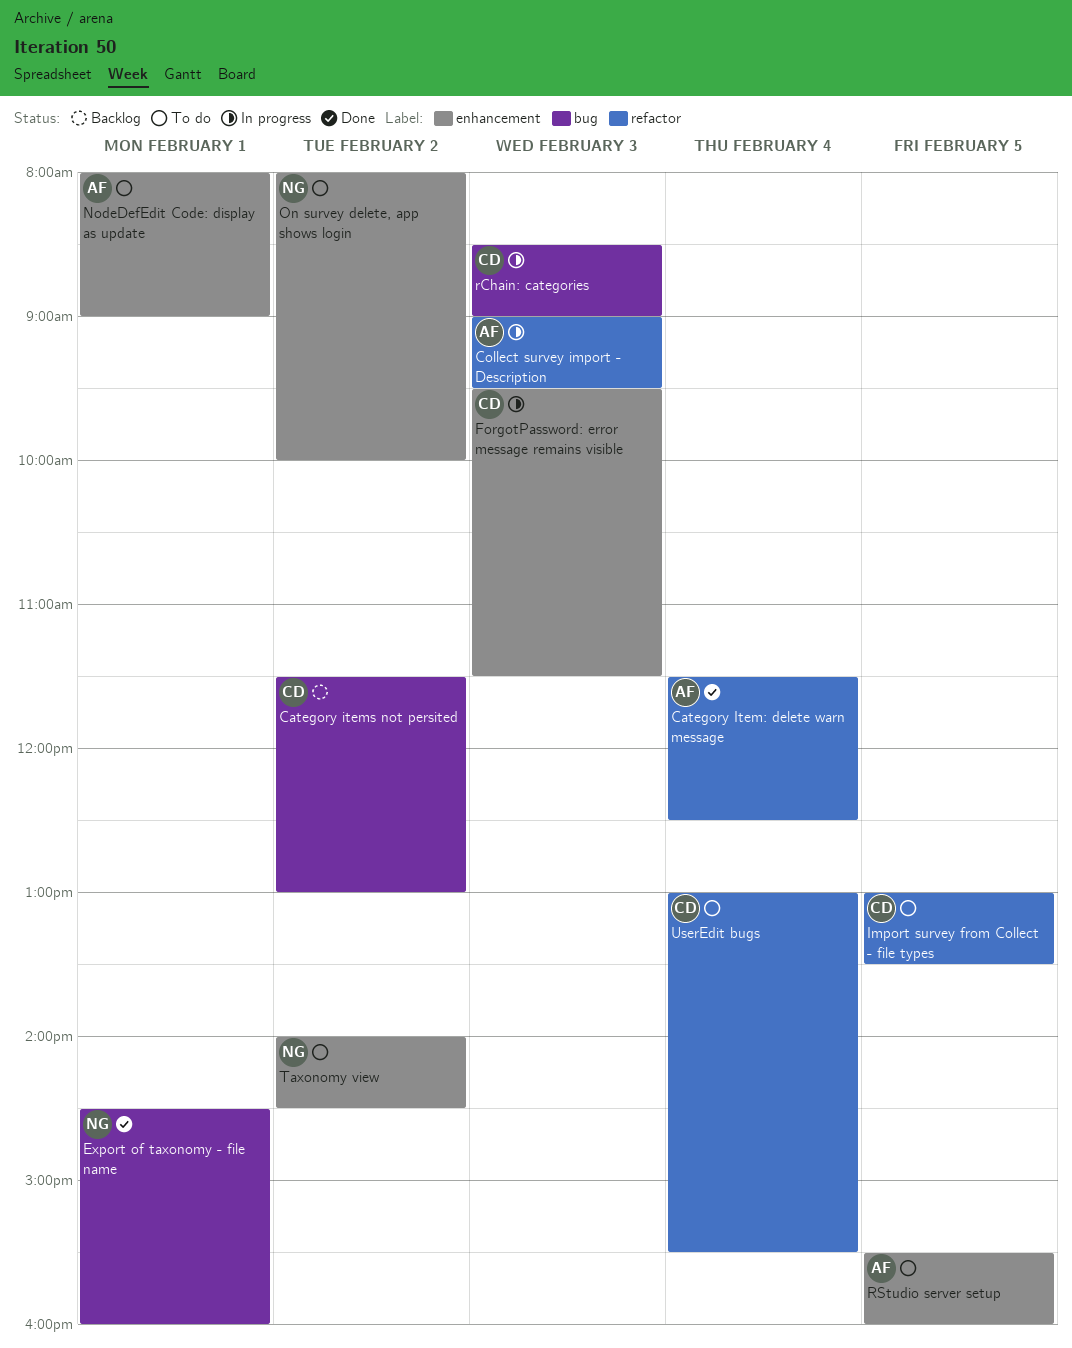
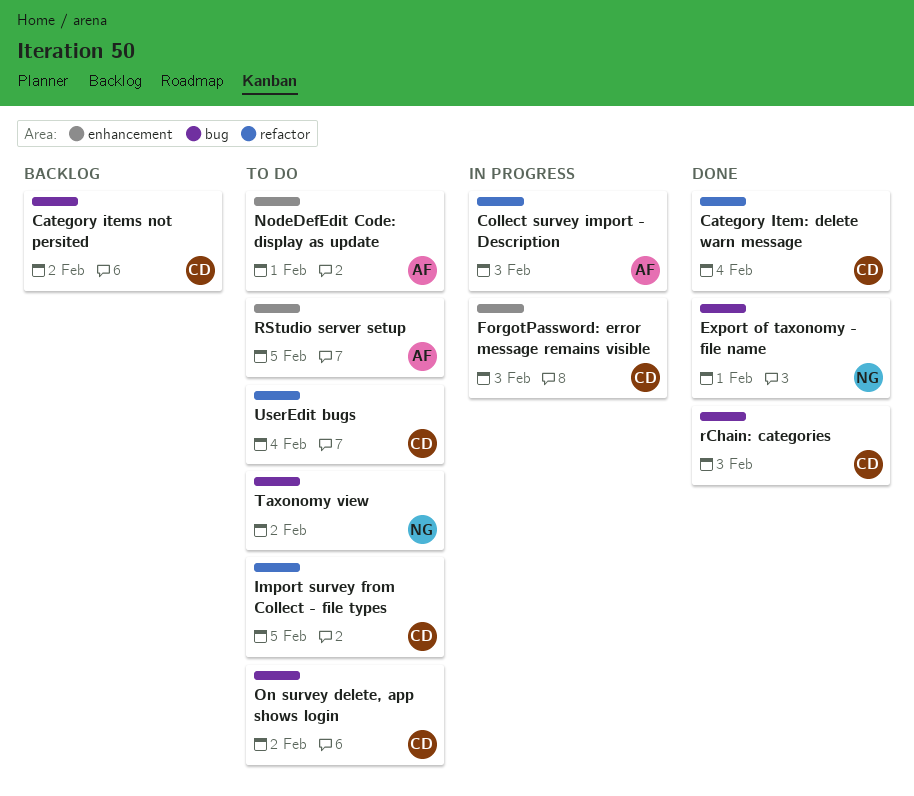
Category Item: delete warn message, owner: AF -> CD
On survey delete, app shows login, owner: NG -> CD
On survey delete, app shows login, label: enhancement -> bug
rChain: categories, status: In progress -> Done
Taxonomy view, label: enhancement -> bug

